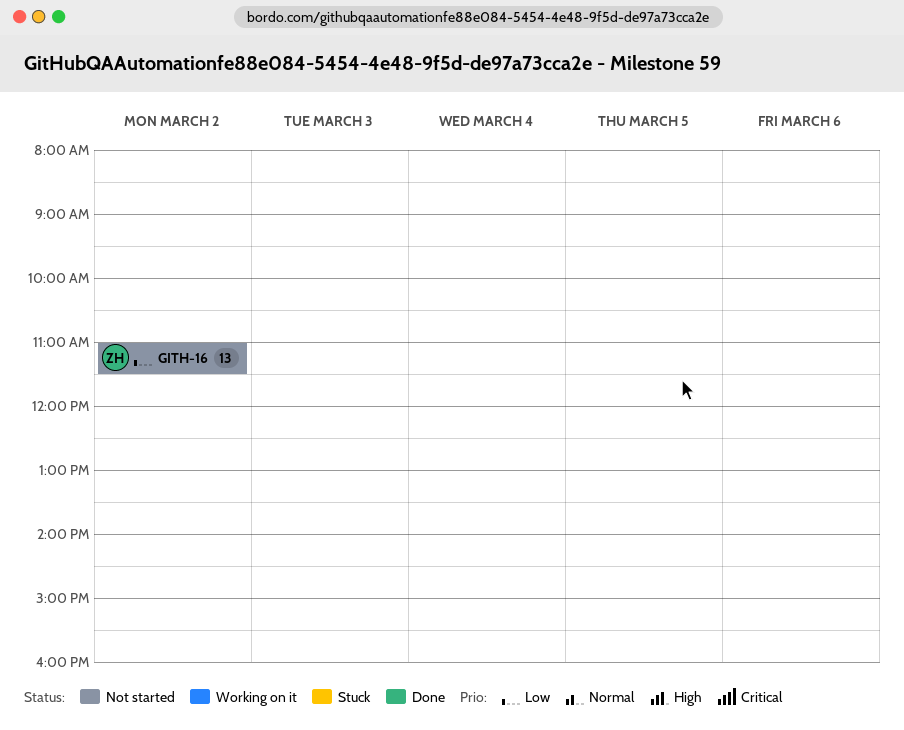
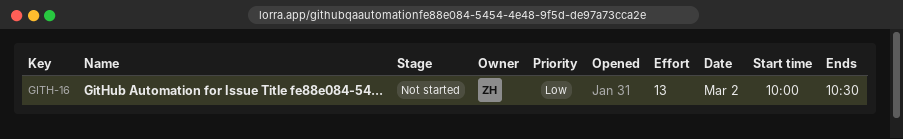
GITH-16, begins: 11:00 -> 10:00
GITH-16, ends: 11:30 -> 10:30

